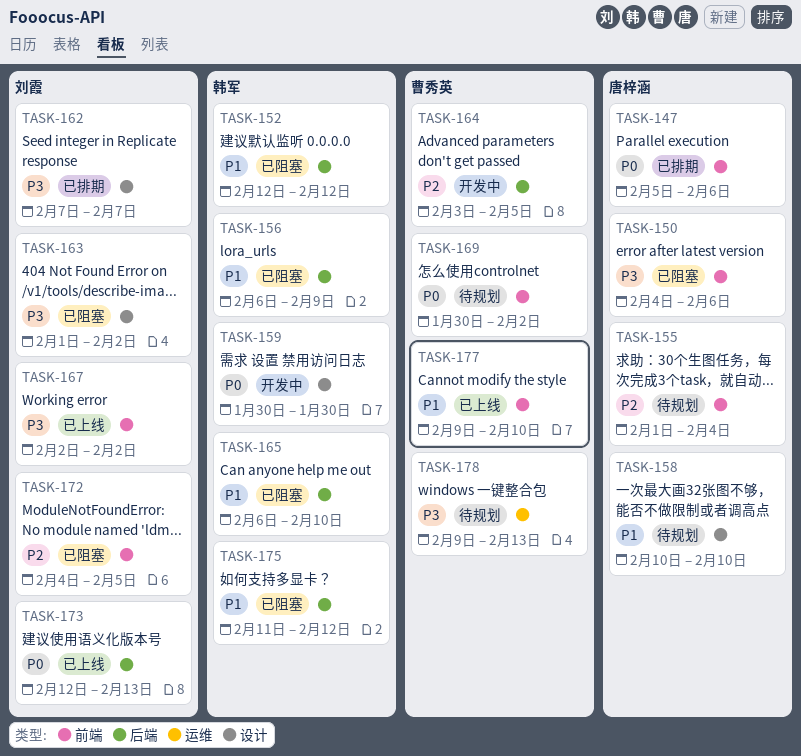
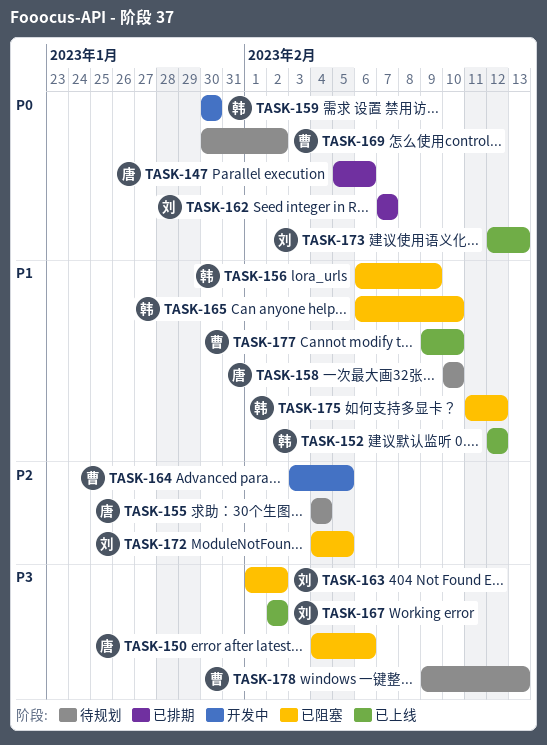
TASK-152, status: 已阻塞 -> 已上线
TASK-155, start: Feb 1 -> Feb 4
TASK-162, priority: P3 -> P0

